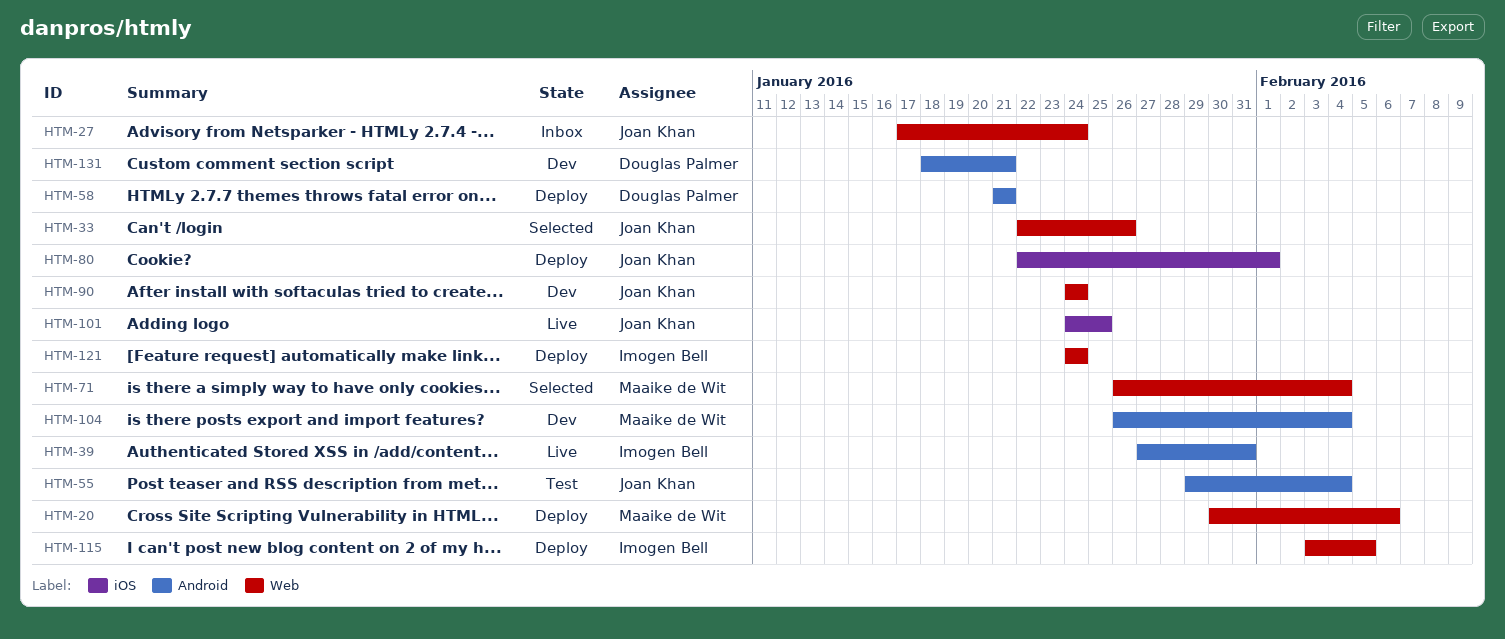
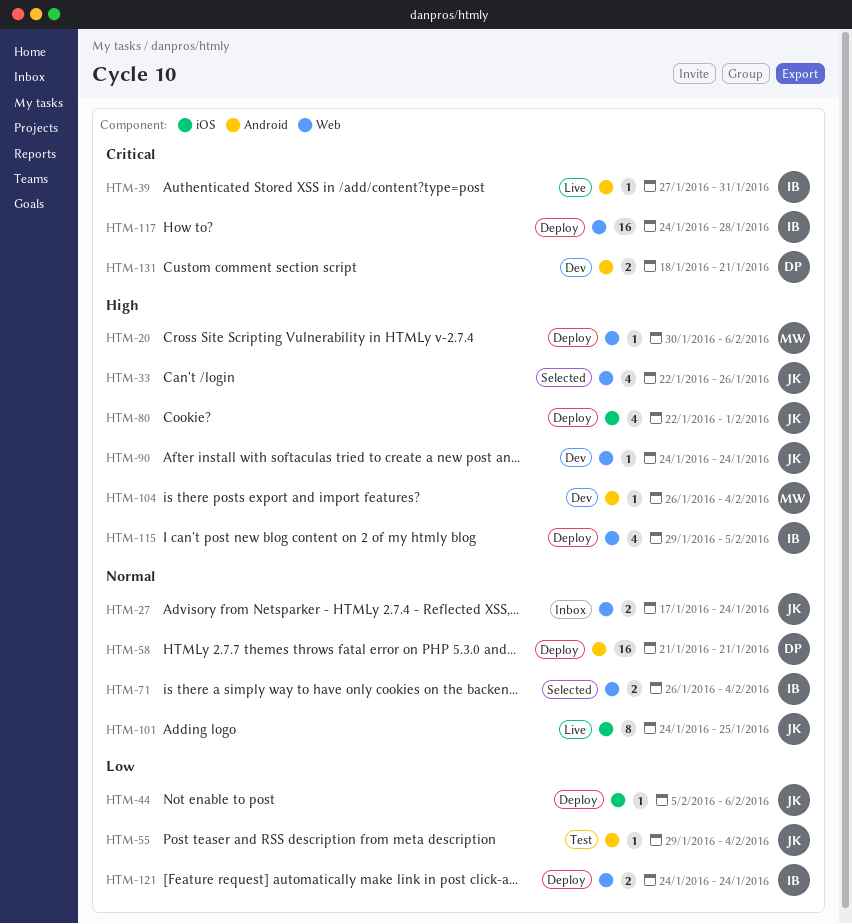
HTM-44: none -> present
HTM-71, owner: Maaike de Wit -> Imogen Bell
HTM-115, start: Feb 3 -> Jan 29
HTM-117: none -> present

